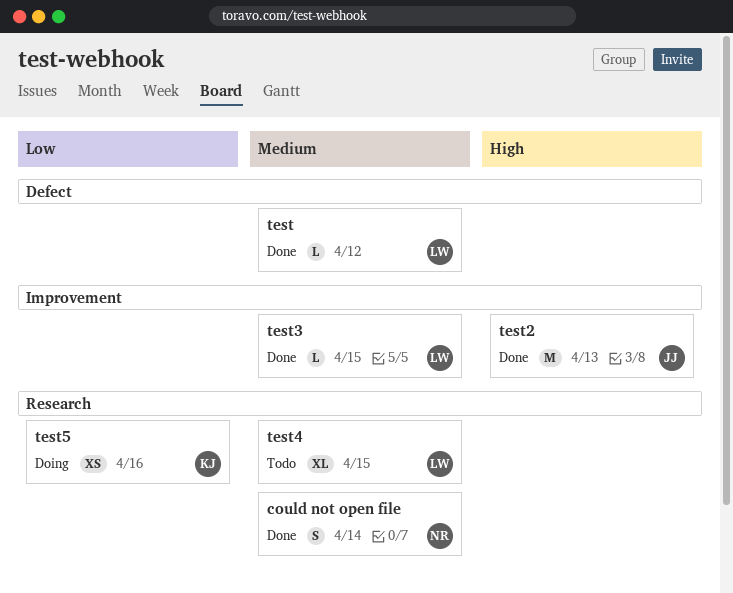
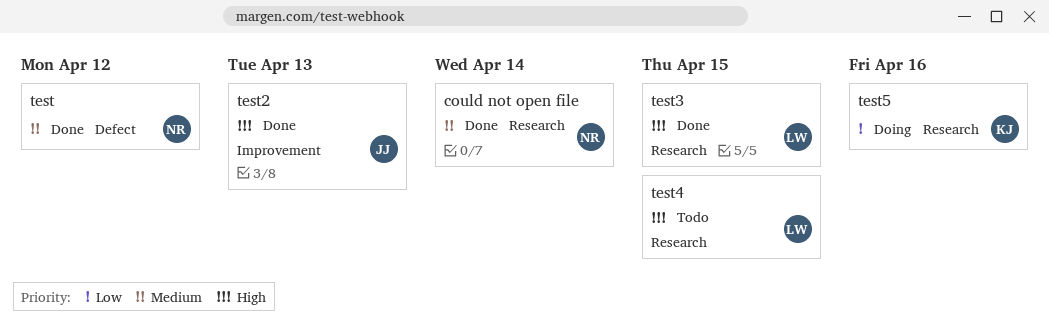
test, owner: LW -> NR
test3, priority: Medium -> High
test3, label: Improvement -> Research
test4, priority: Medium -> High

